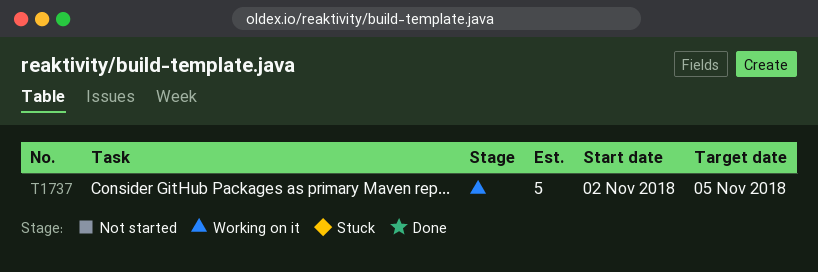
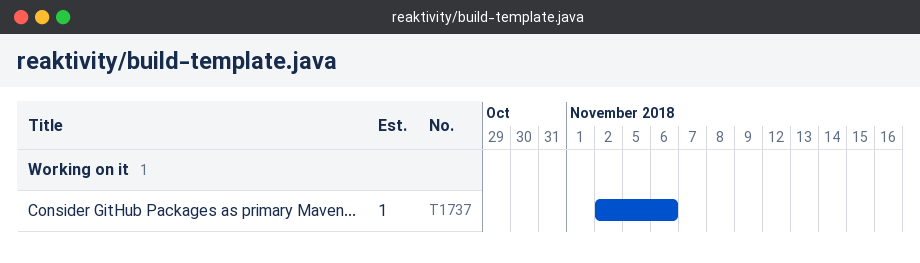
T1737, estimate: 5 -> 1
T1737, due: Nov 5 -> Nov 6

